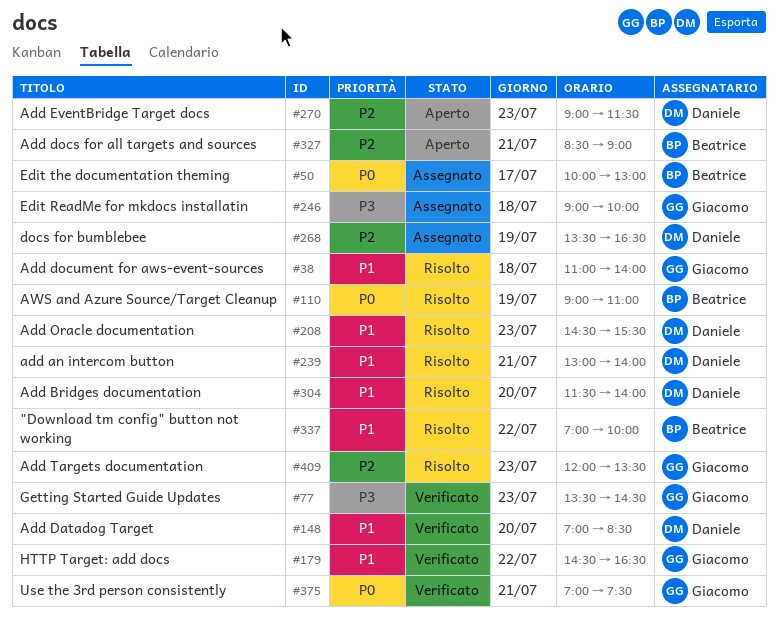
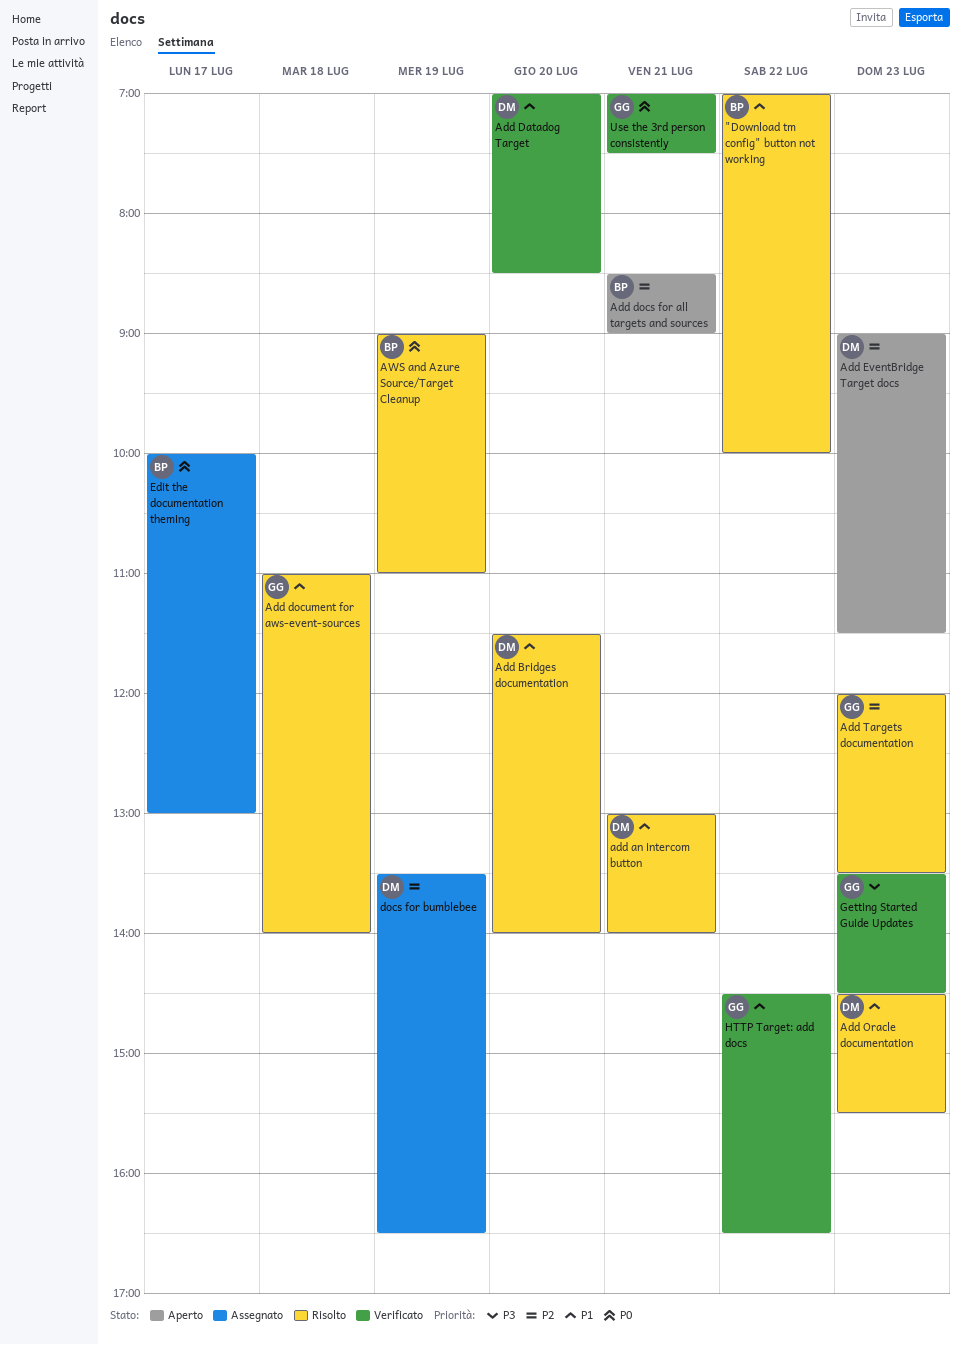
Edit ReadMe for mkdocs installatin: present -> none

